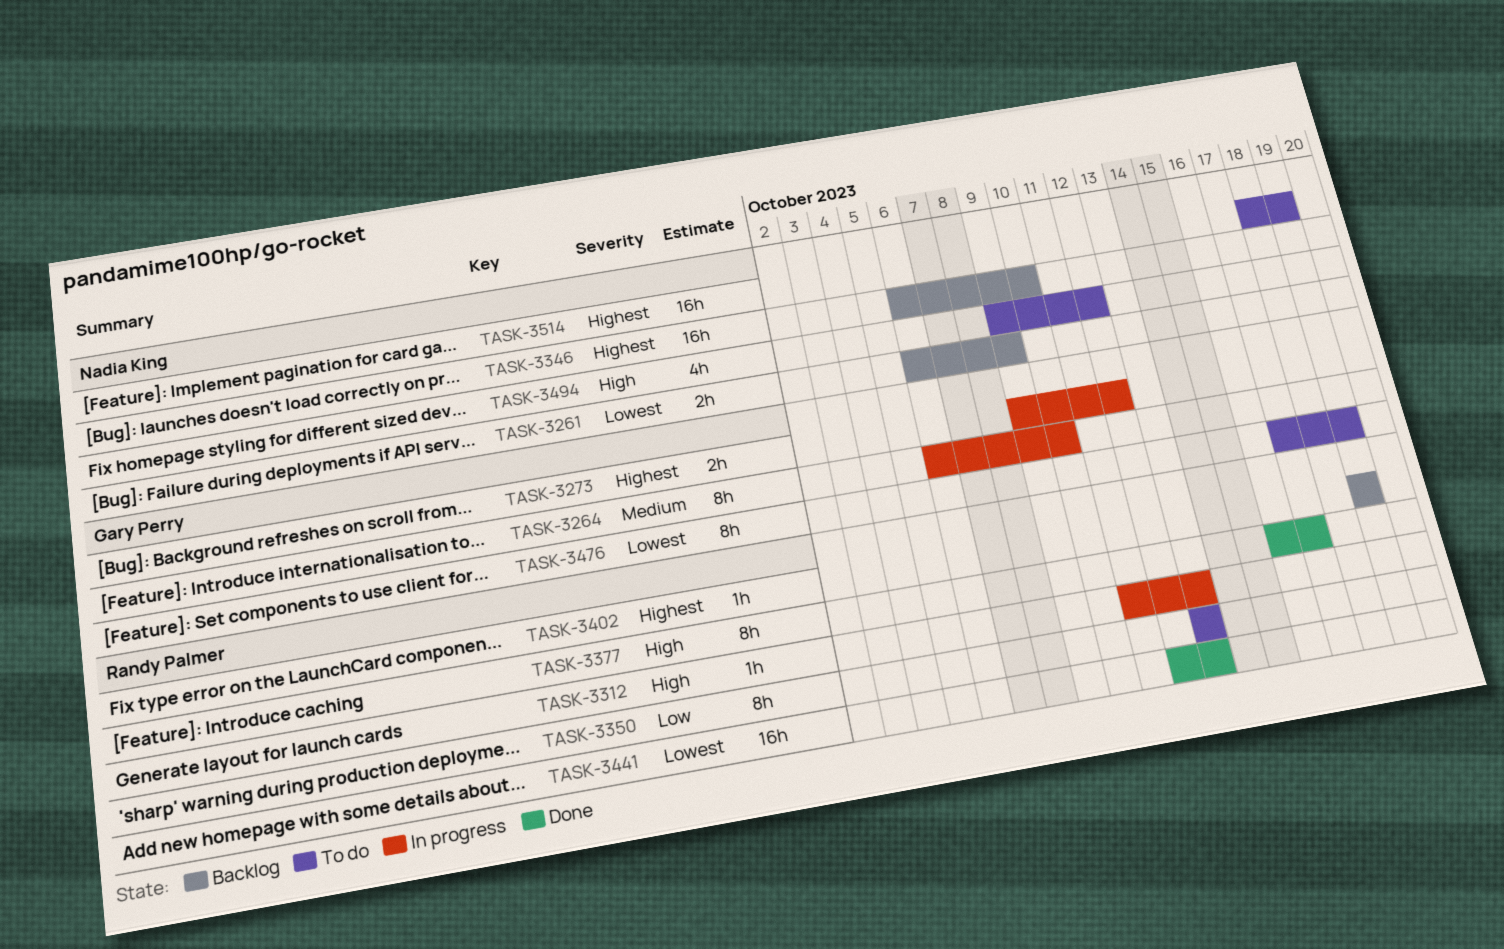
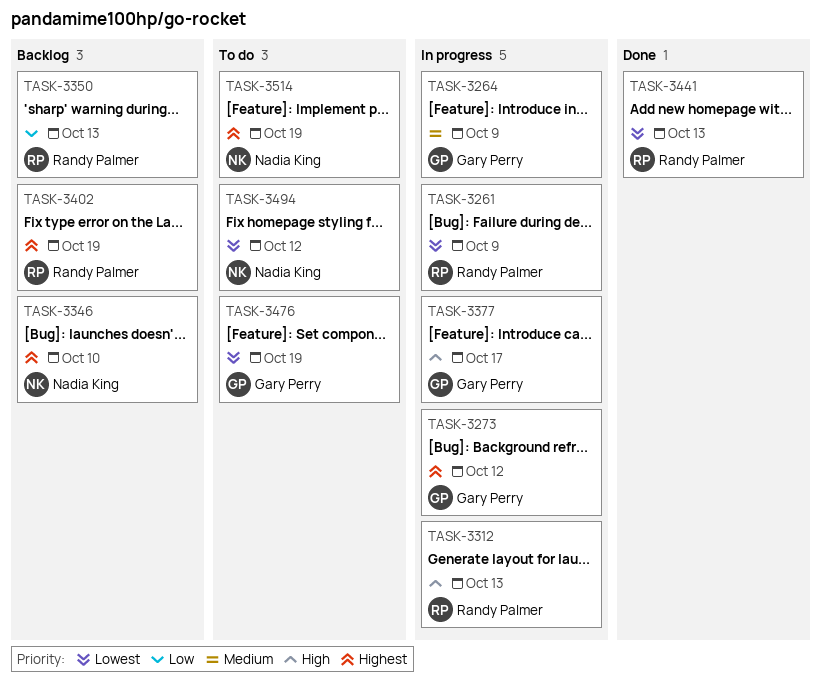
TASK-3261, status: Backlog -> In progress
TASK-3261, owner: Nadia King -> Randy Palmer
TASK-3264, due: Oct 10 -> Oct 9
TASK-3350, status: To do -> Backlog
TASK-3377, status: Done -> In progress
TASK-3377, owner: Randy Palmer -> Gary Perry
TASK-3494, priority: High -> Lowest

